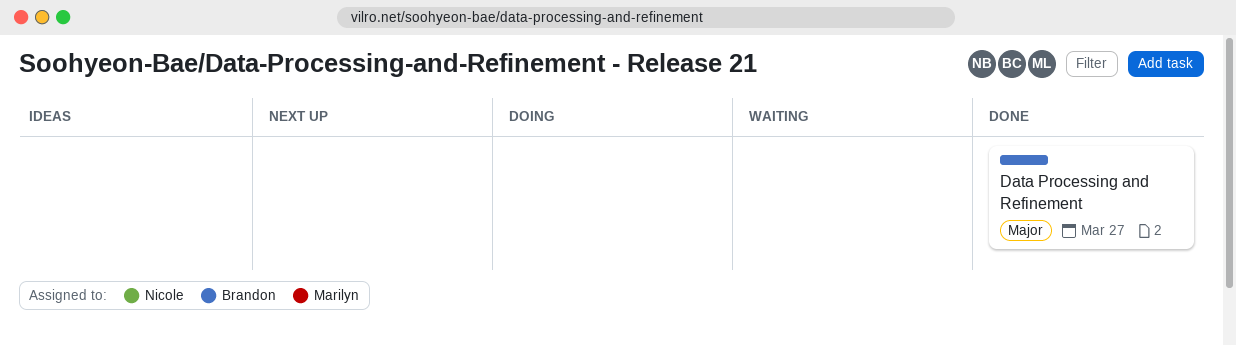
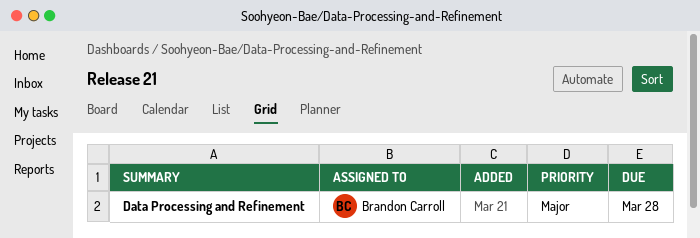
Data Processing and Refinement, due: Mar 27 -> Mar 28

